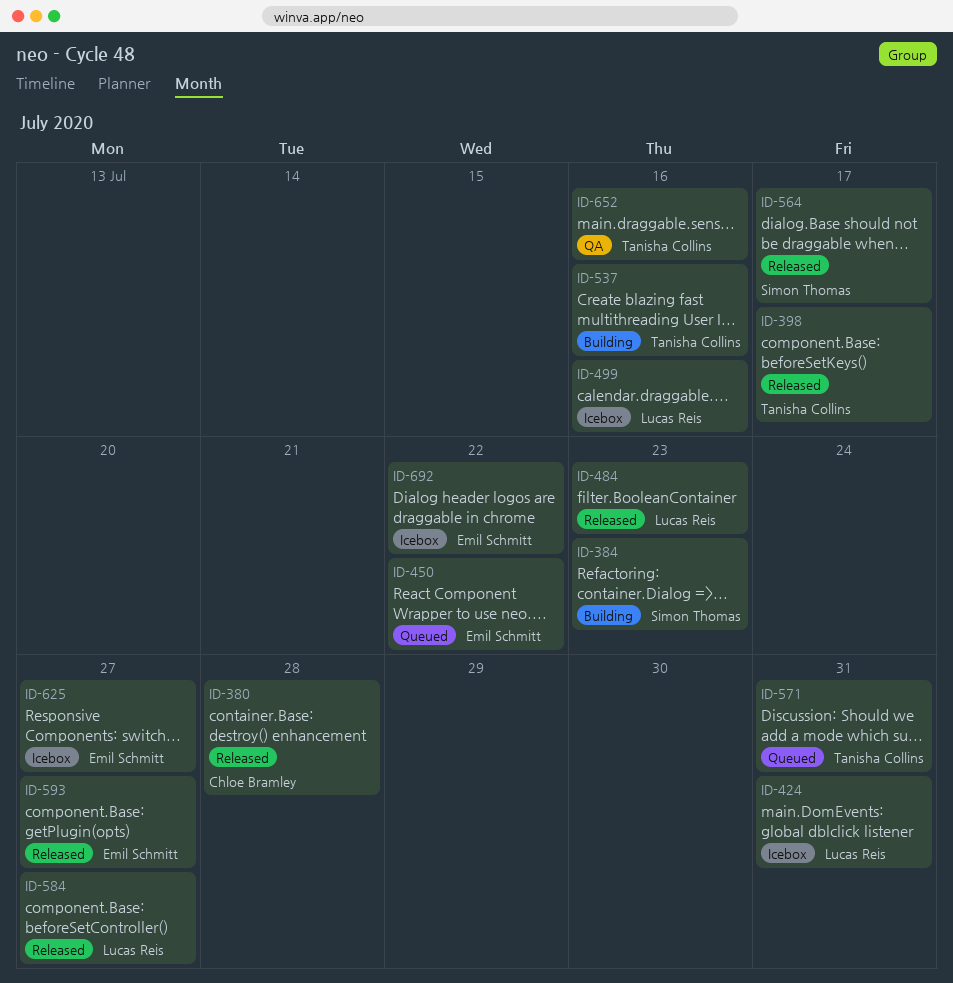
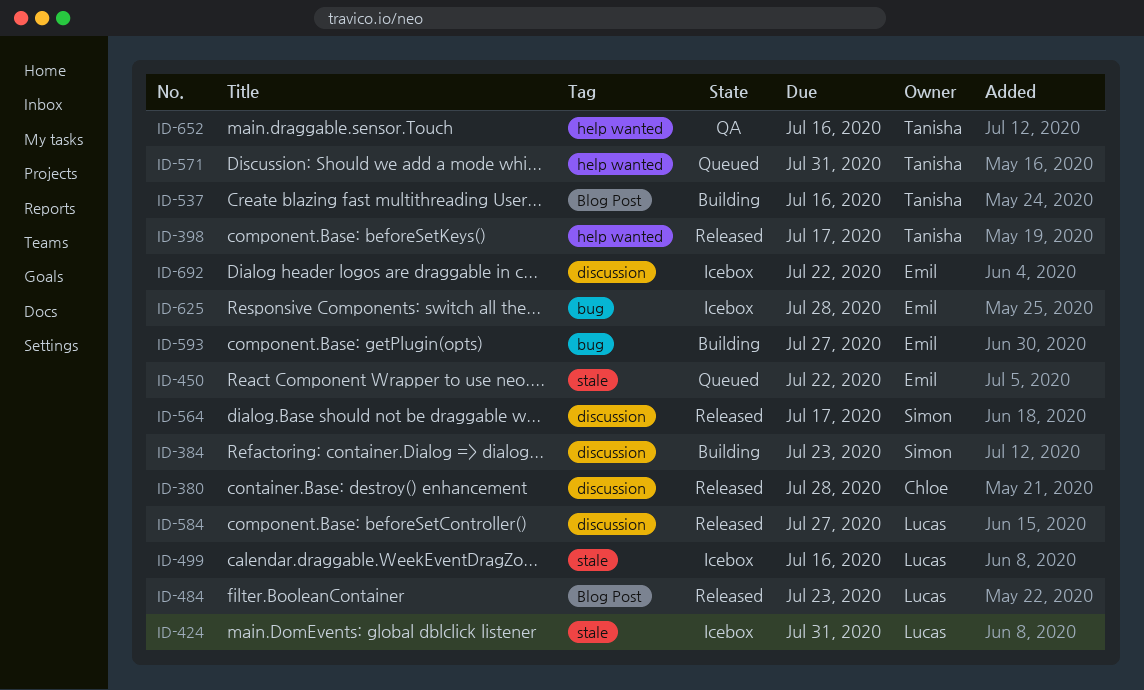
ID-593, status: Released -> Building
ID-625, due: Jul 27 -> Jul 28

